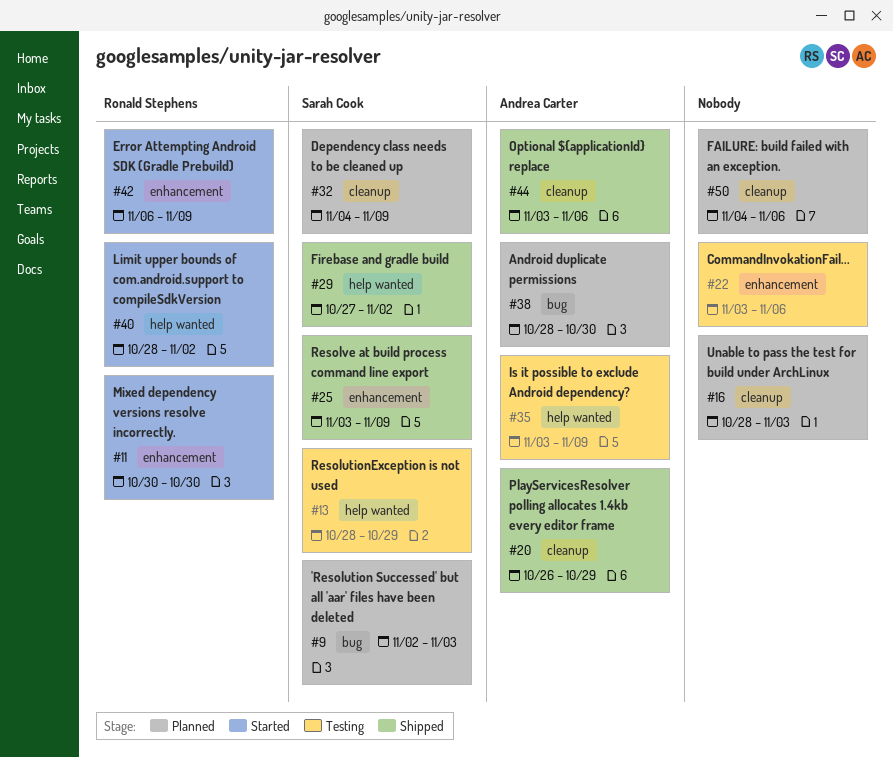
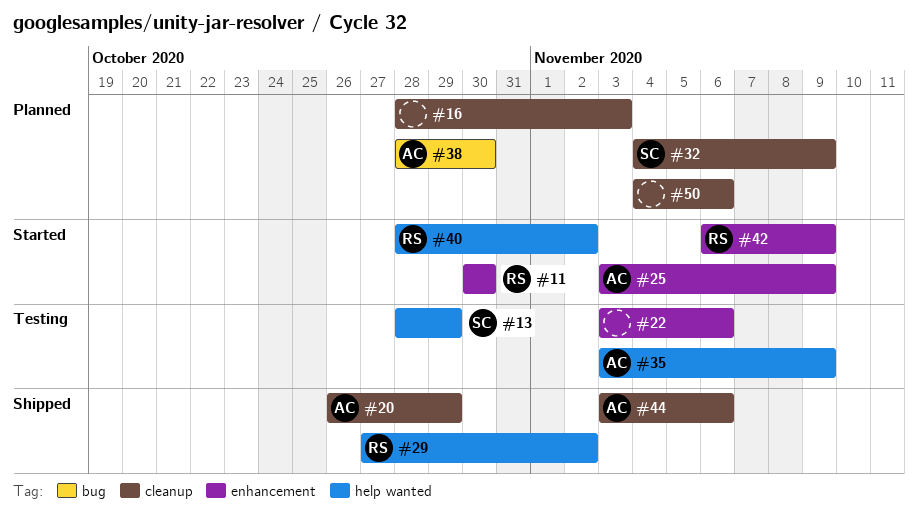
#9: present -> none
#25, status: Shipped -> Started
#25, owner: Sarah Cook -> Andrea Carter
#29, owner: Sarah Cook -> Ronald Stephens

